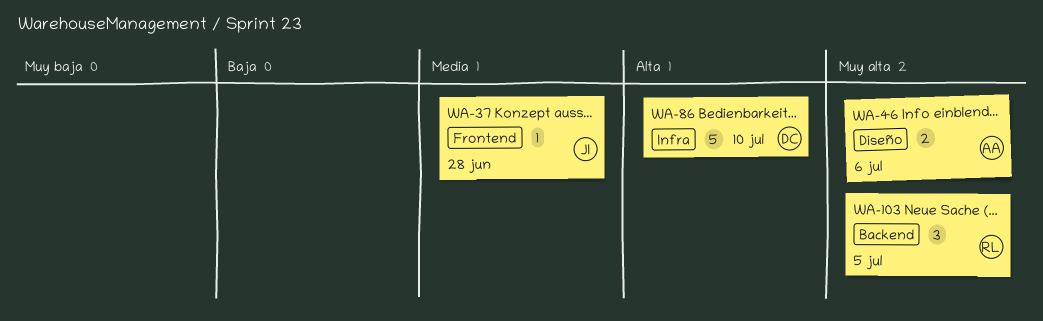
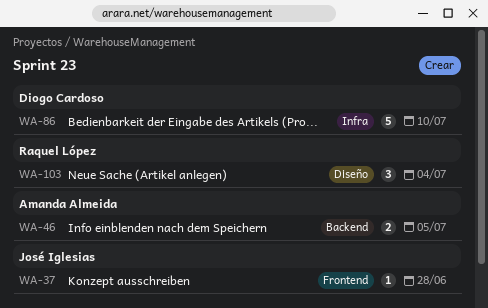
WA-46, label: Diseño -> Backend
WA-46, due: Jul 6 -> Jul 5
WA-103, label: Backend -> Diseño
WA-103, due: Jul 5 -> Jul 4

